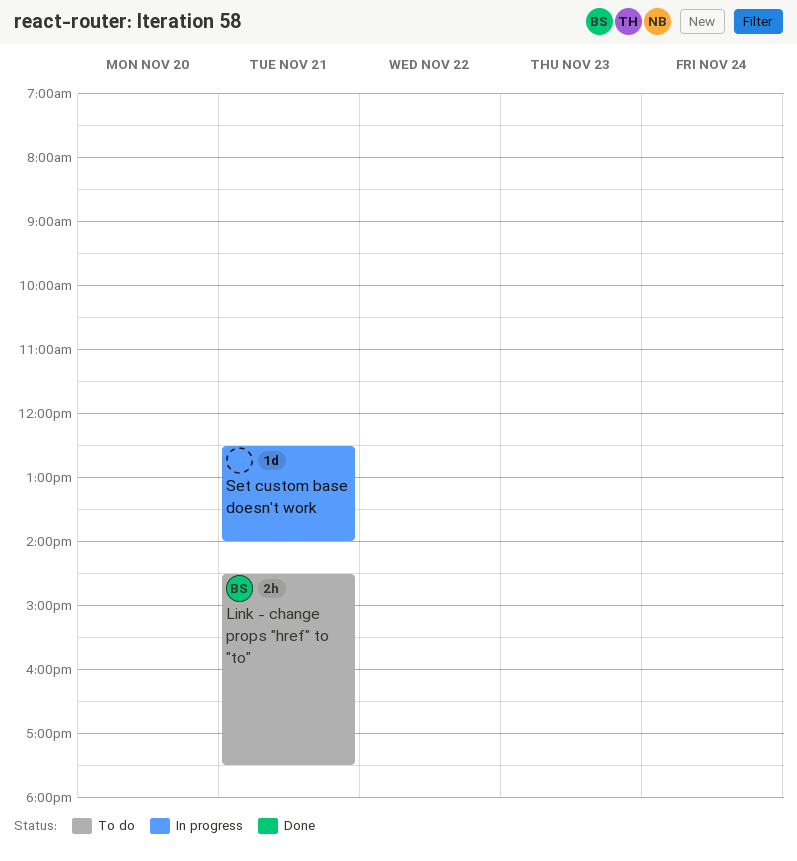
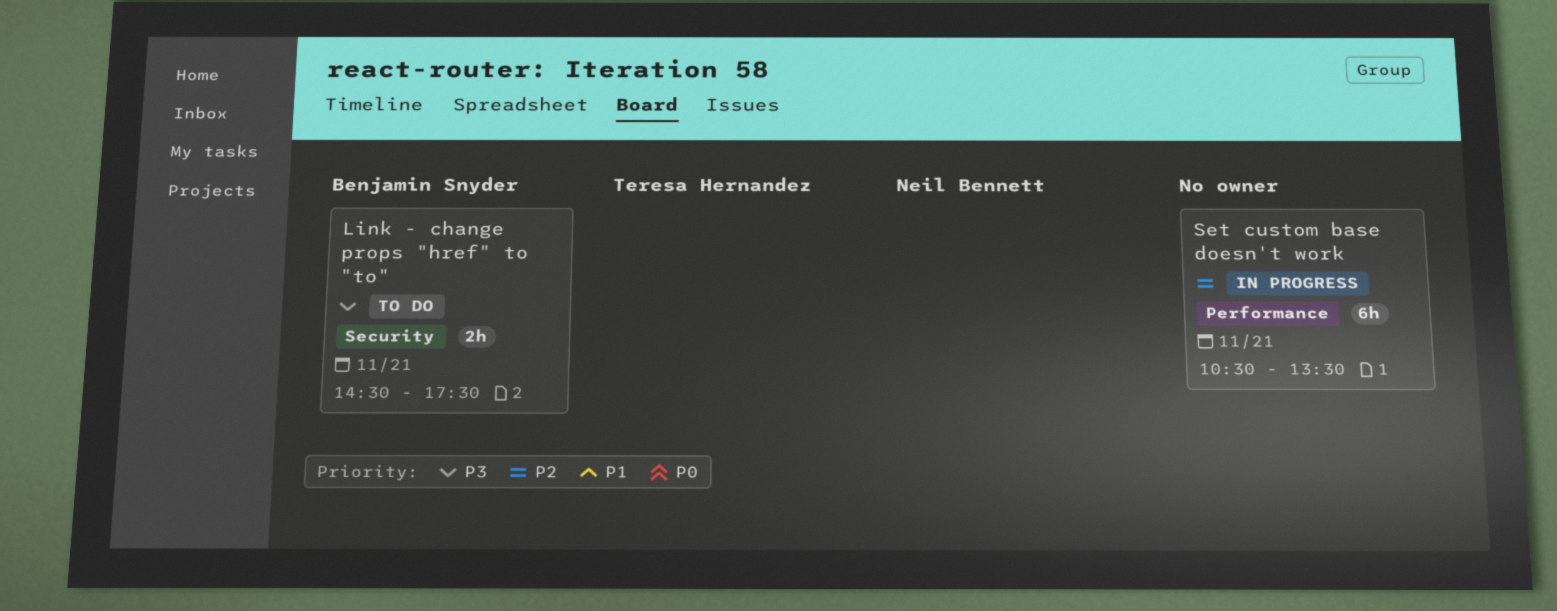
Set custom base doesn't work, estimate: 1d -> 6h
Set custom base doesn't work, begins: 12:30 -> 10:30
Set custom base doesn't work, ends: 14:00 -> 13:30

